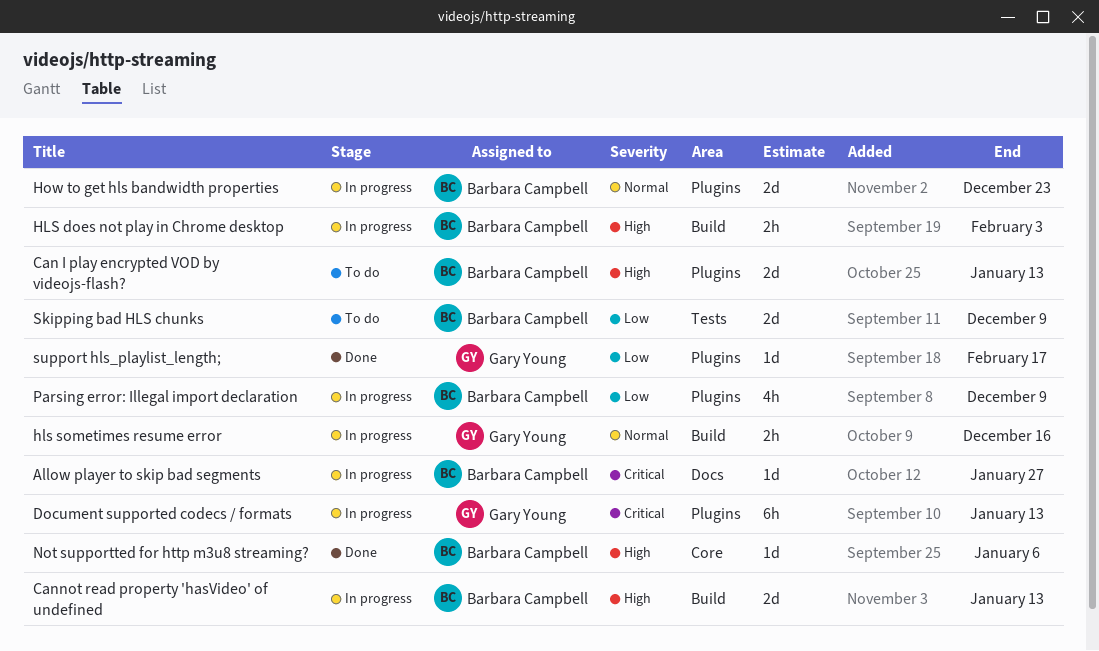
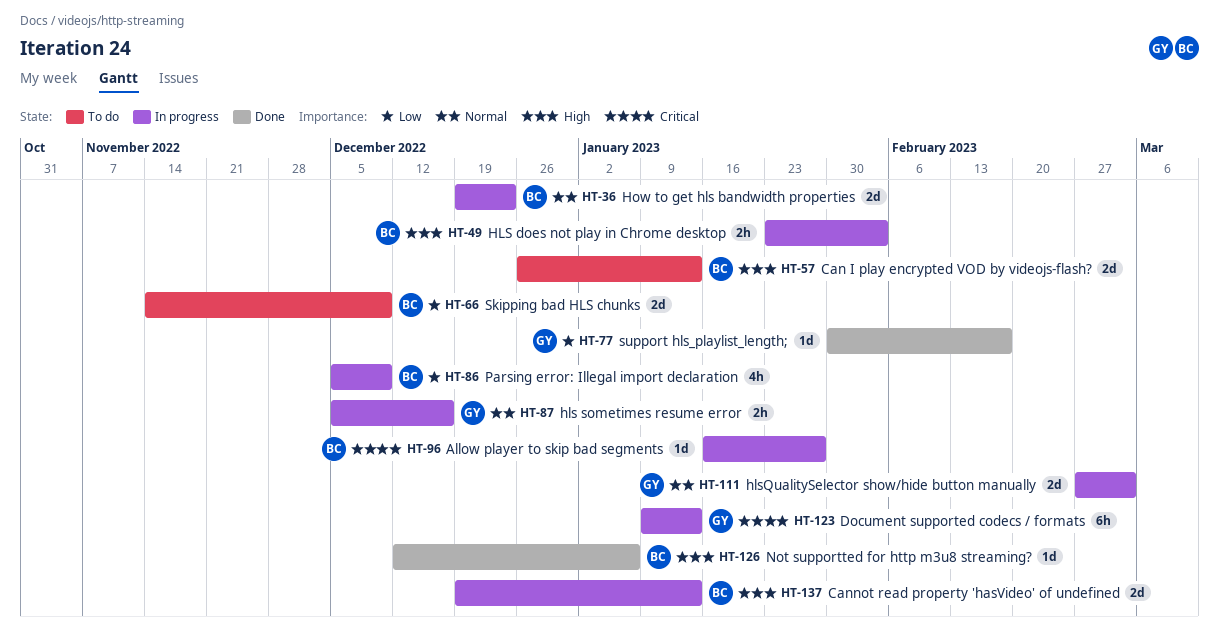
hlsQualitySelector show/hide button manually: none -> present

